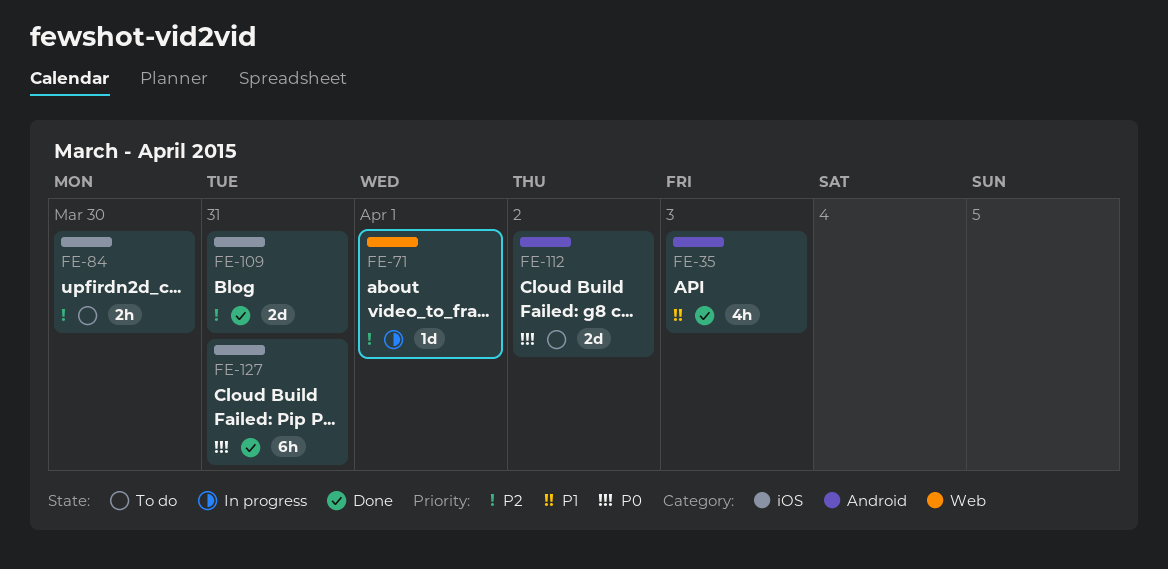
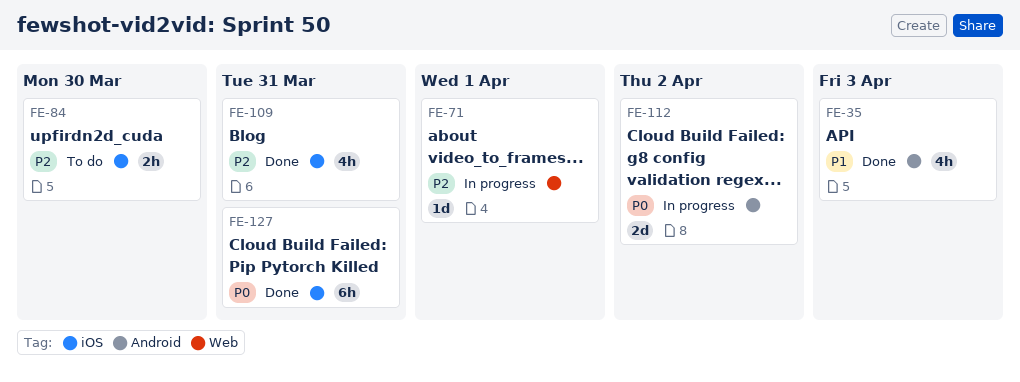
FE-109, estimate: 2d -> 4h
FE-112, status: To do -> In progress

